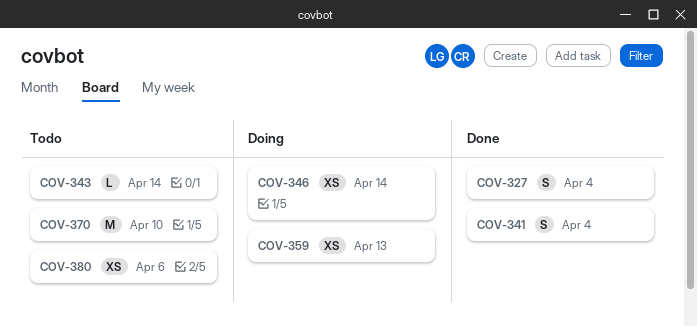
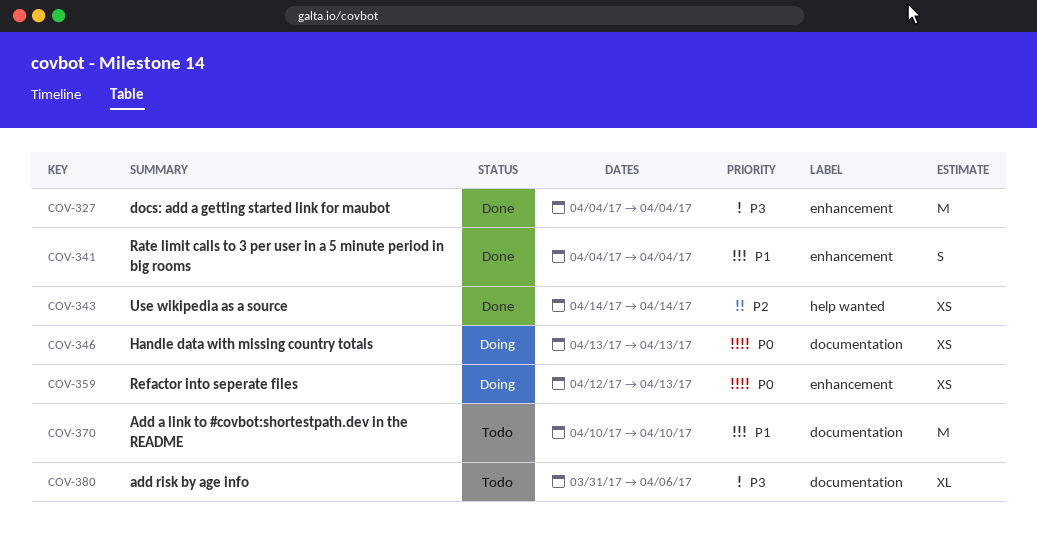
COV-327, estimate: S -> M
COV-343, status: Todo -> Done
COV-343, estimate: L -> XS
COV-346, due: Apr 14 -> Apr 13
COV-380, estimate: XS -> XL

